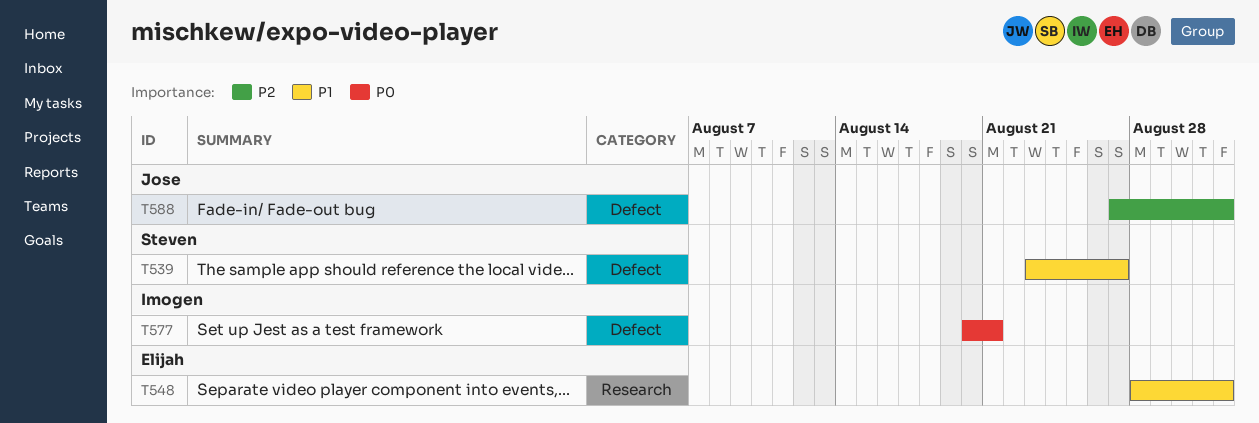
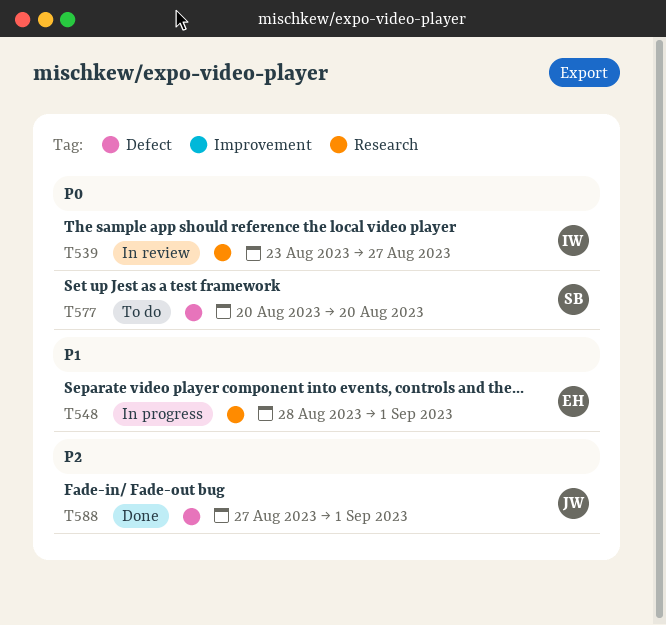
T539, owner: Steven -> Imogen
T539, priority: P1 -> P0
T539, label: Defect -> Research
T577, owner: Imogen -> Steven
T577, due: Aug 21 -> Aug 20

